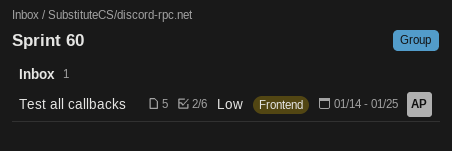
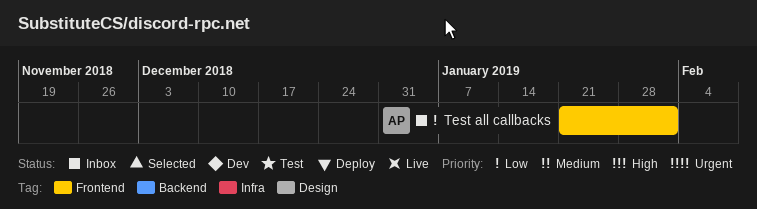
Test all callbacks, start: Jan 14 -> Jan 21
Test all callbacks, due: Jan 25 -> Feb 1

